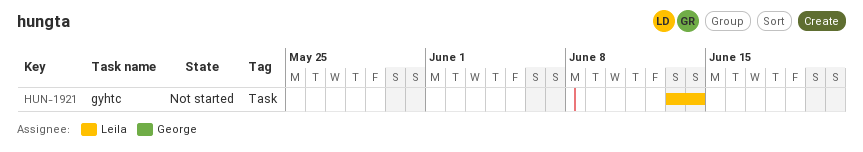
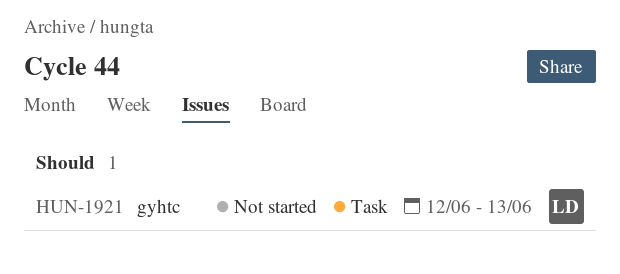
HUN-1921, start: Jun 13 -> Jun 12
HUN-1921, due: Jun 14 -> Jun 13

